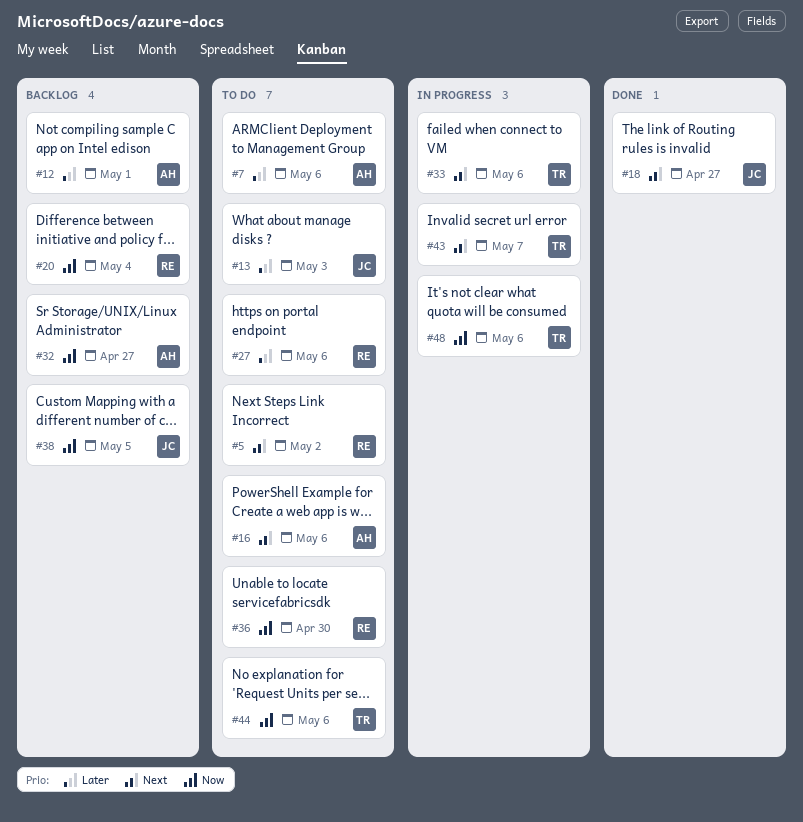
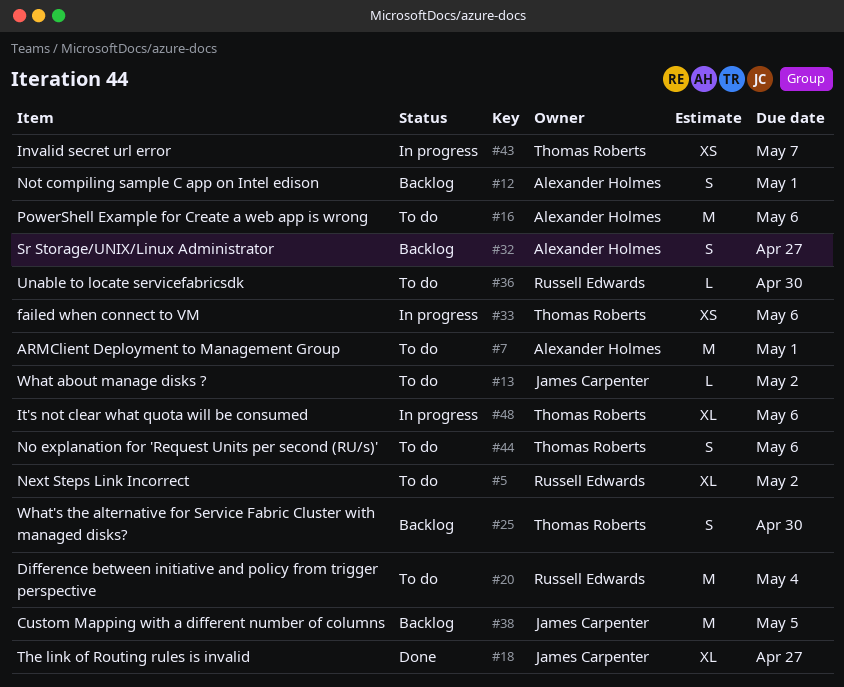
#7, due: May 6 -> May 1
#13, due: May 3 -> May 2
#20, status: Backlog -> To do
#25: none -> present
#27: present -> none

